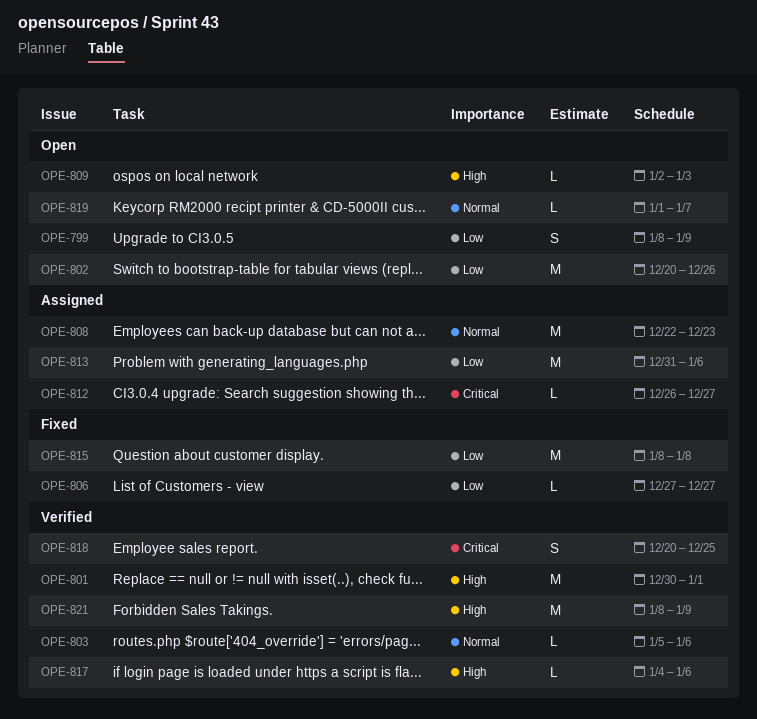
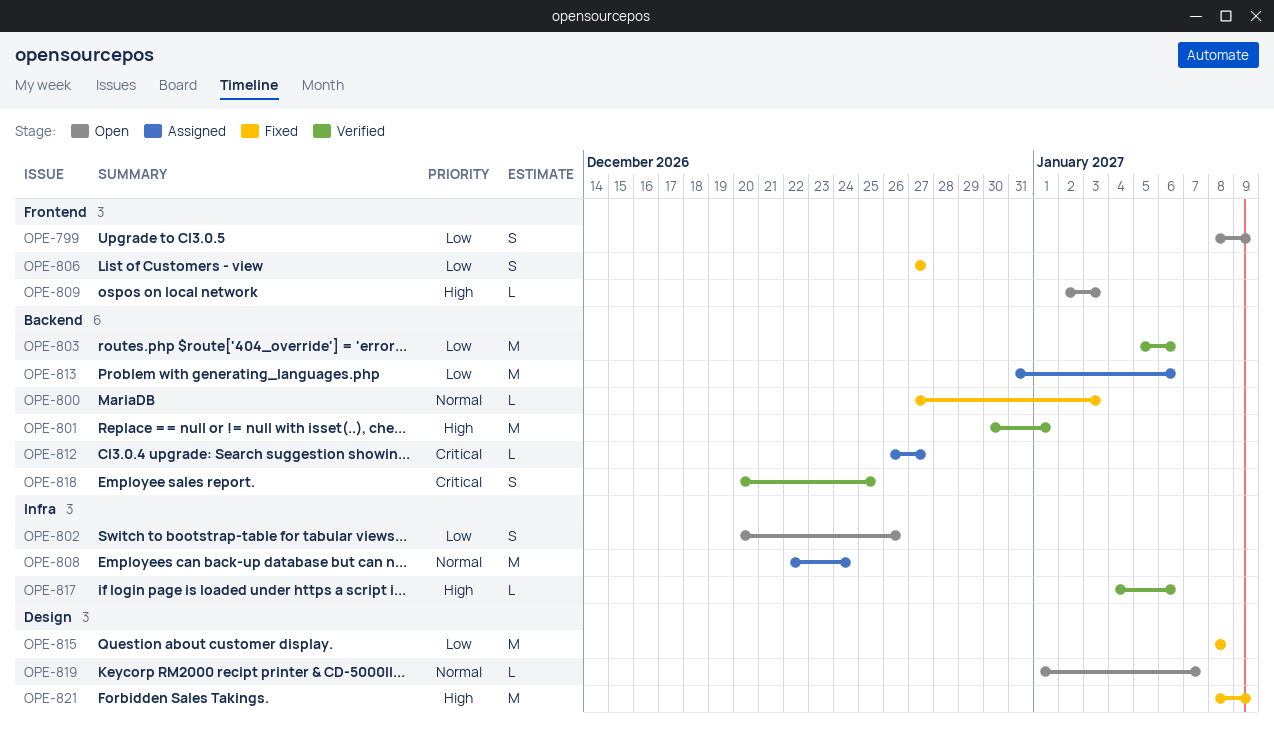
OPE-800: none -> present
OPE-802, estimate: M -> S
OPE-803, priority: Normal -> Low
OPE-803, estimate: L -> M
OPE-806, estimate: L -> S
OPE-808, due: Dec 23 -> Dec 24
OPE-821, status: Verified -> Fixed

